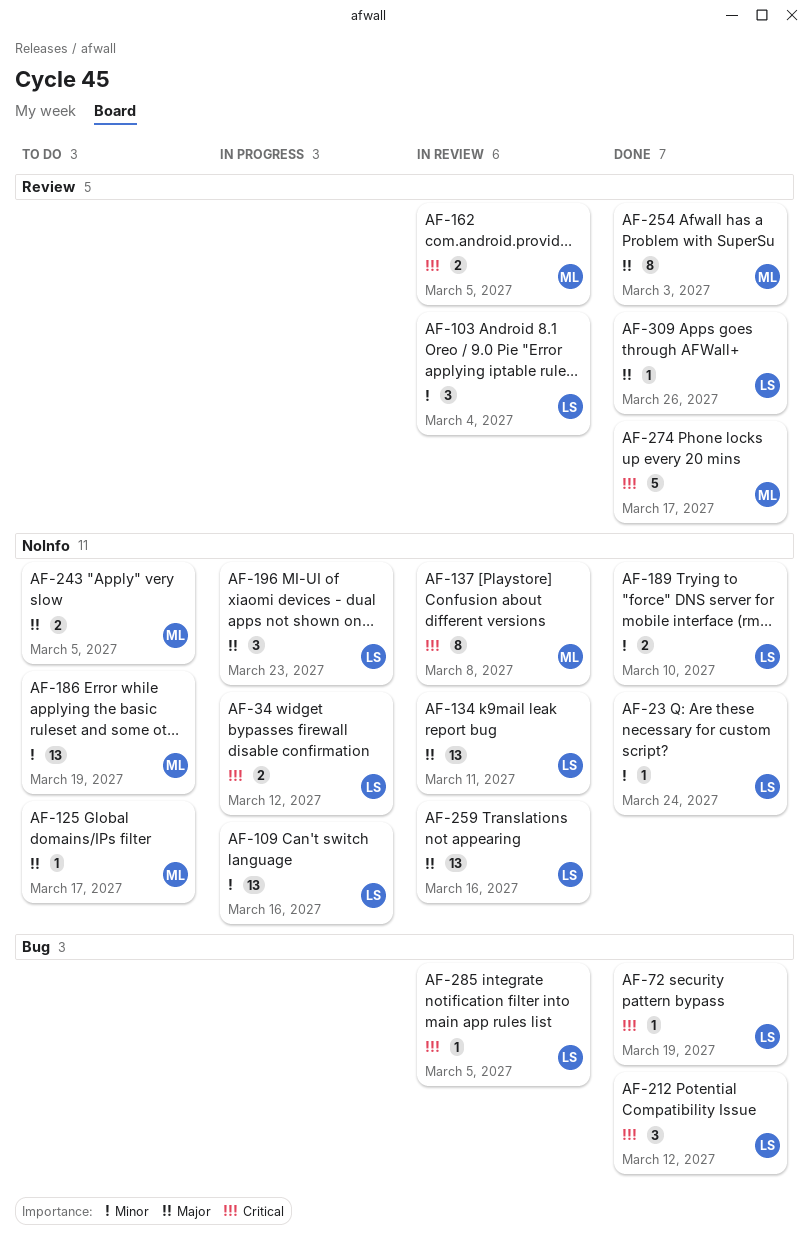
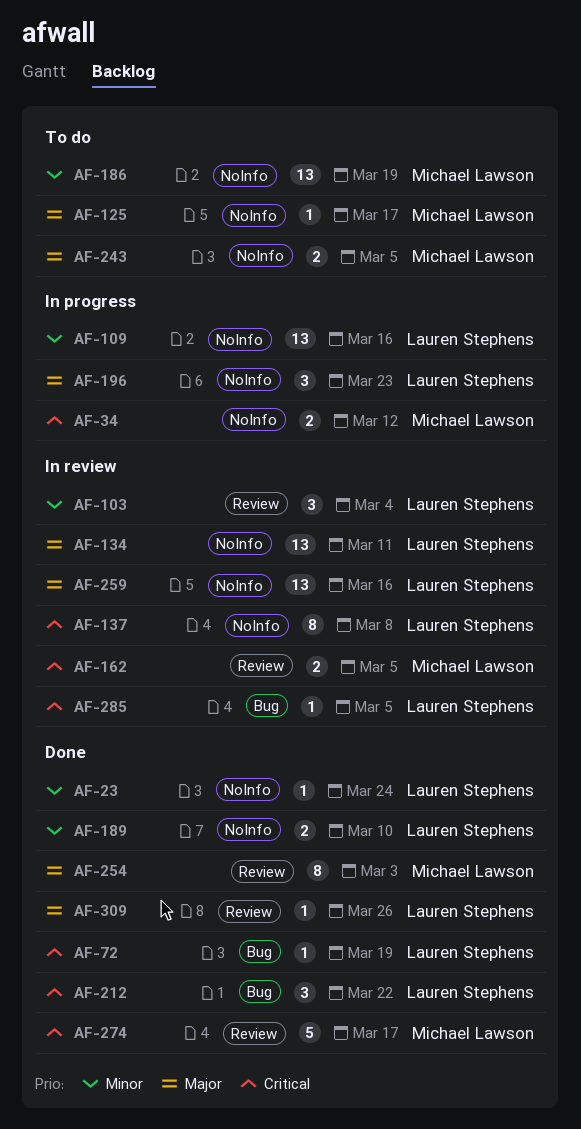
AF-34, owner: Lauren Stephens -> Michael Lawson
AF-137, owner: Michael Lawson -> Lauren Stephens
AF-212, due: Mar 12 -> Mar 22

